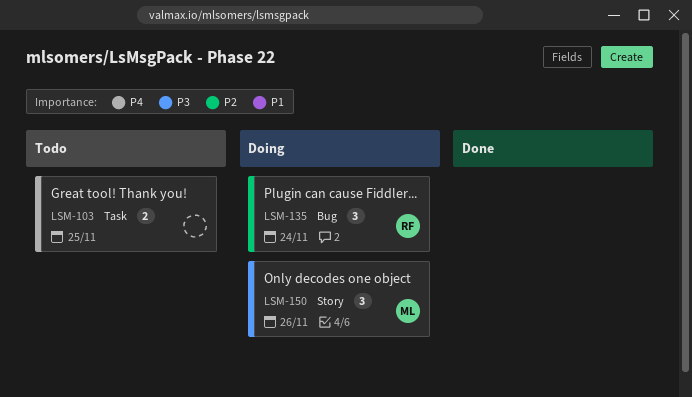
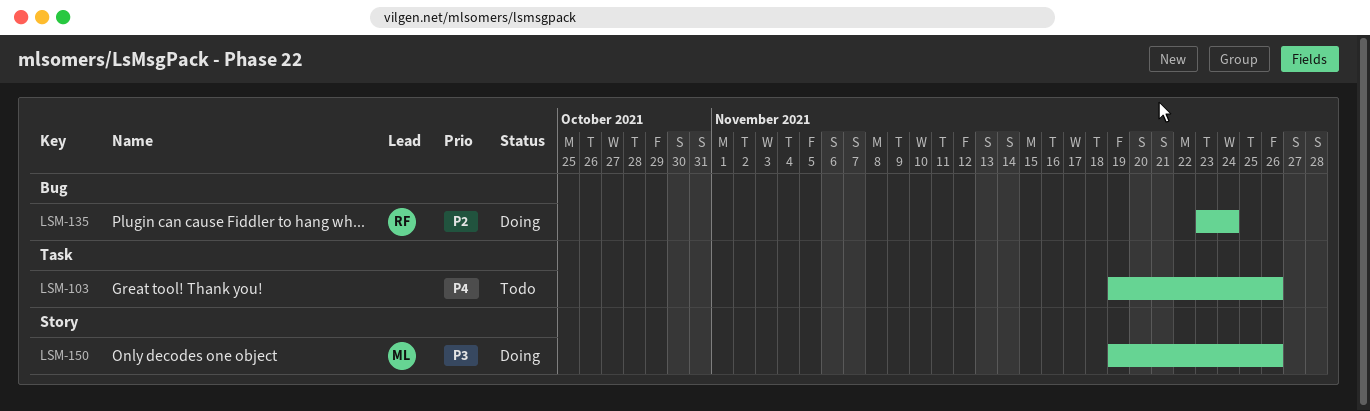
LSM-103, due: Nov 25 -> Nov 26

